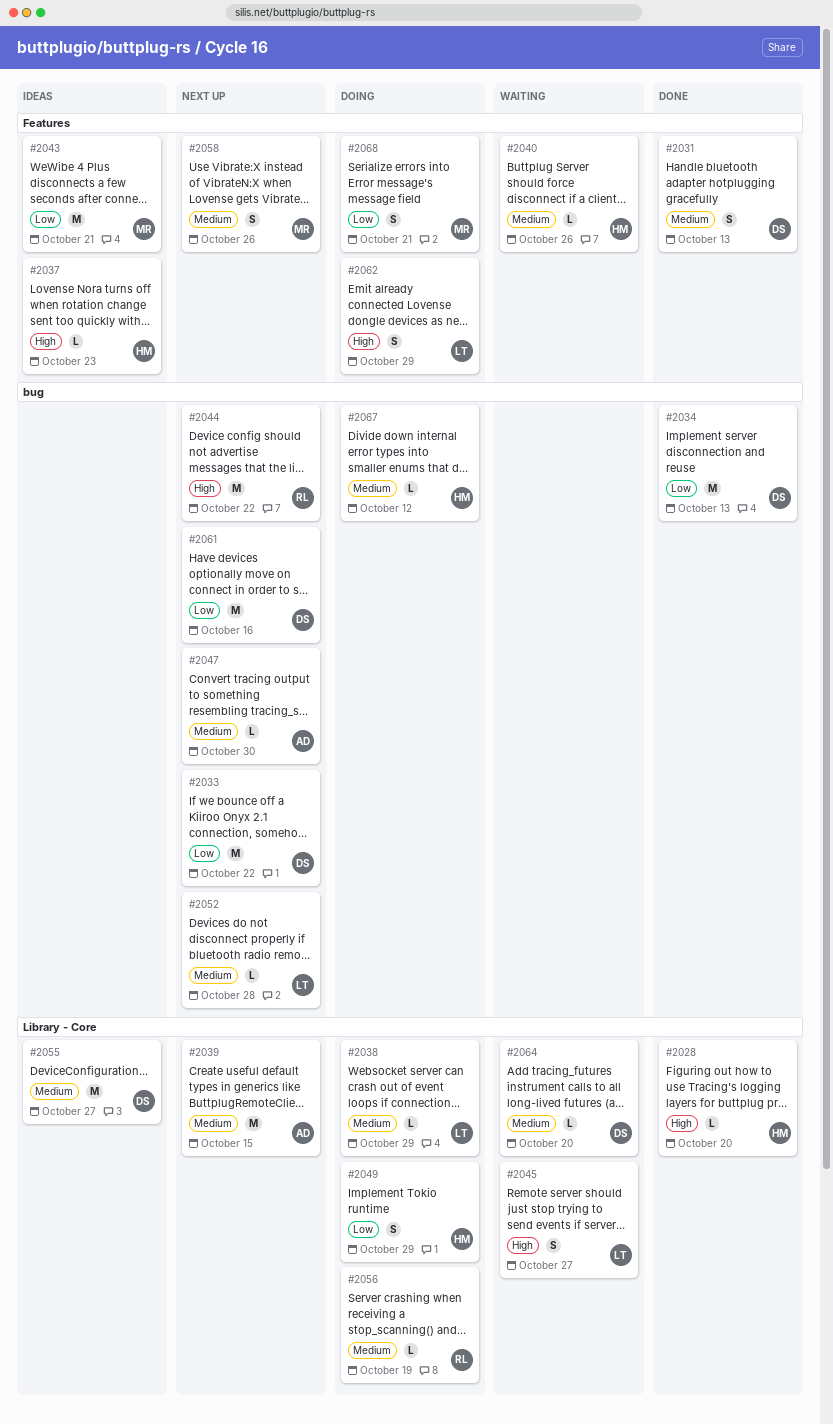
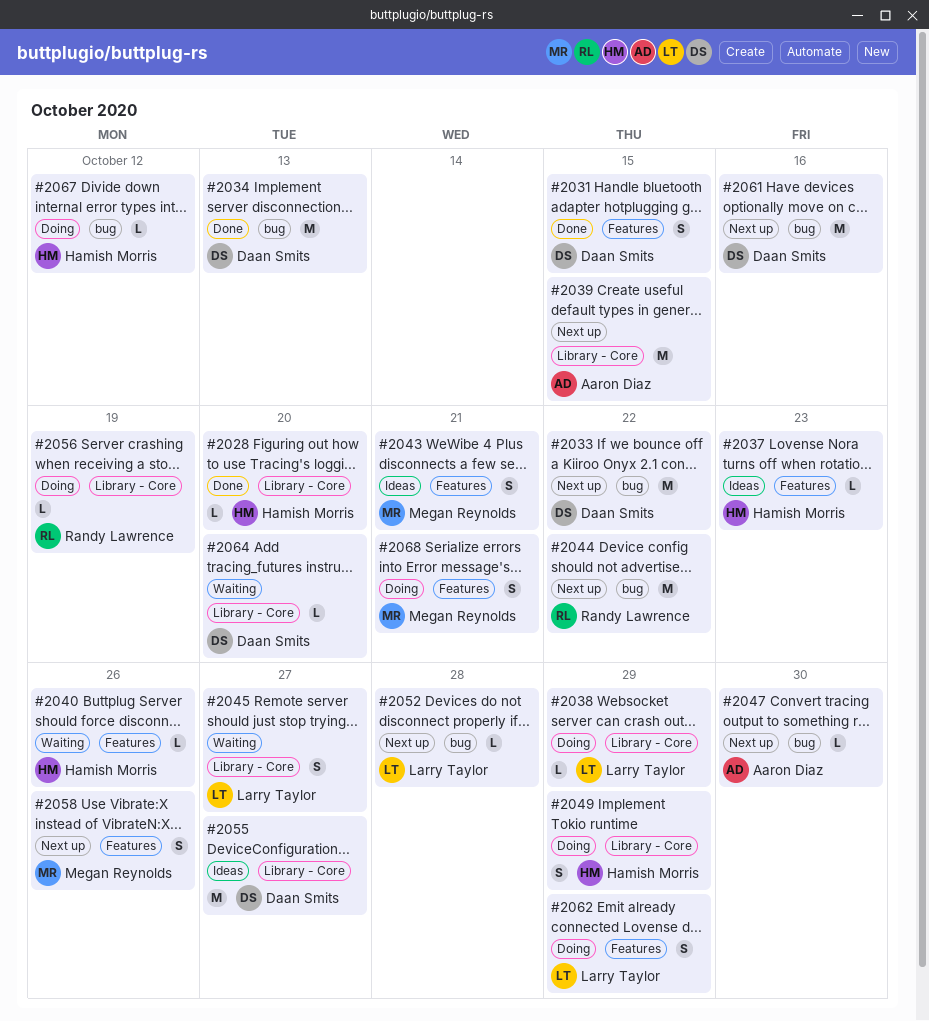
#2031, due: Oct 13 -> Oct 15
#2043, estimate: M -> S

